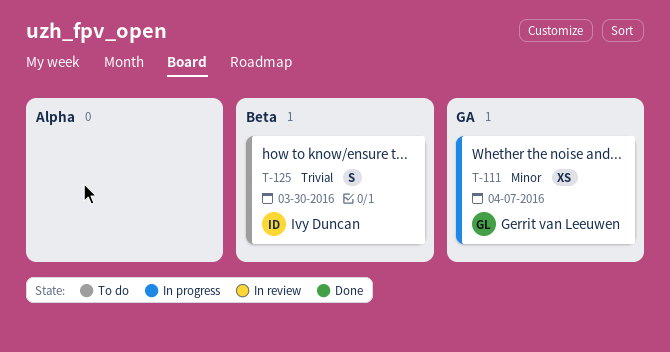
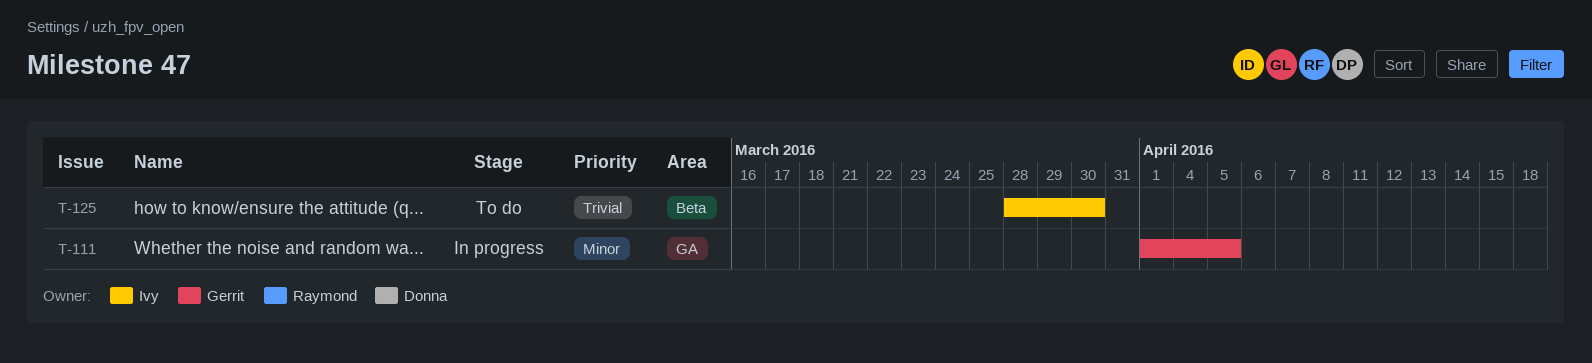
T-111, due: Apr 7 -> Apr 5

